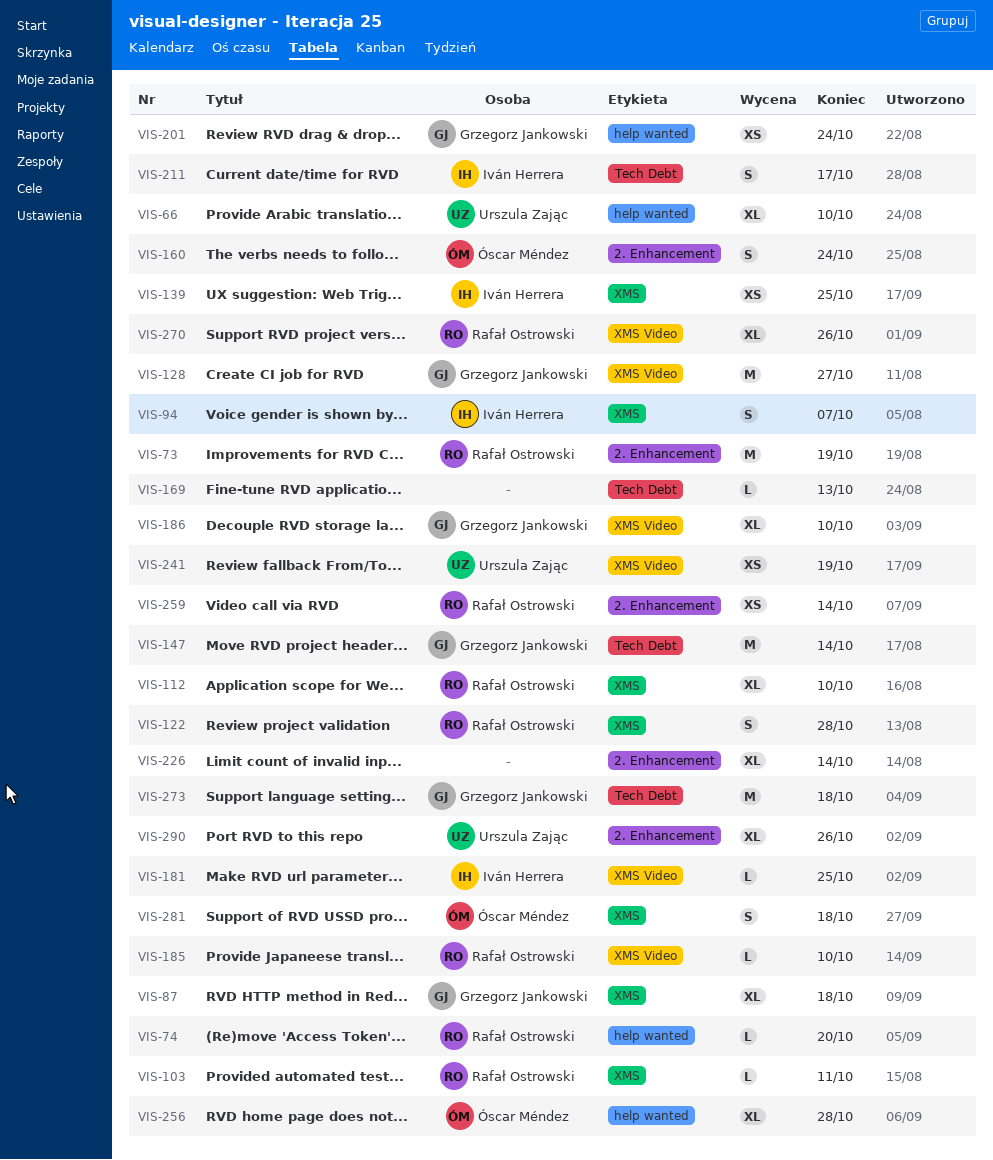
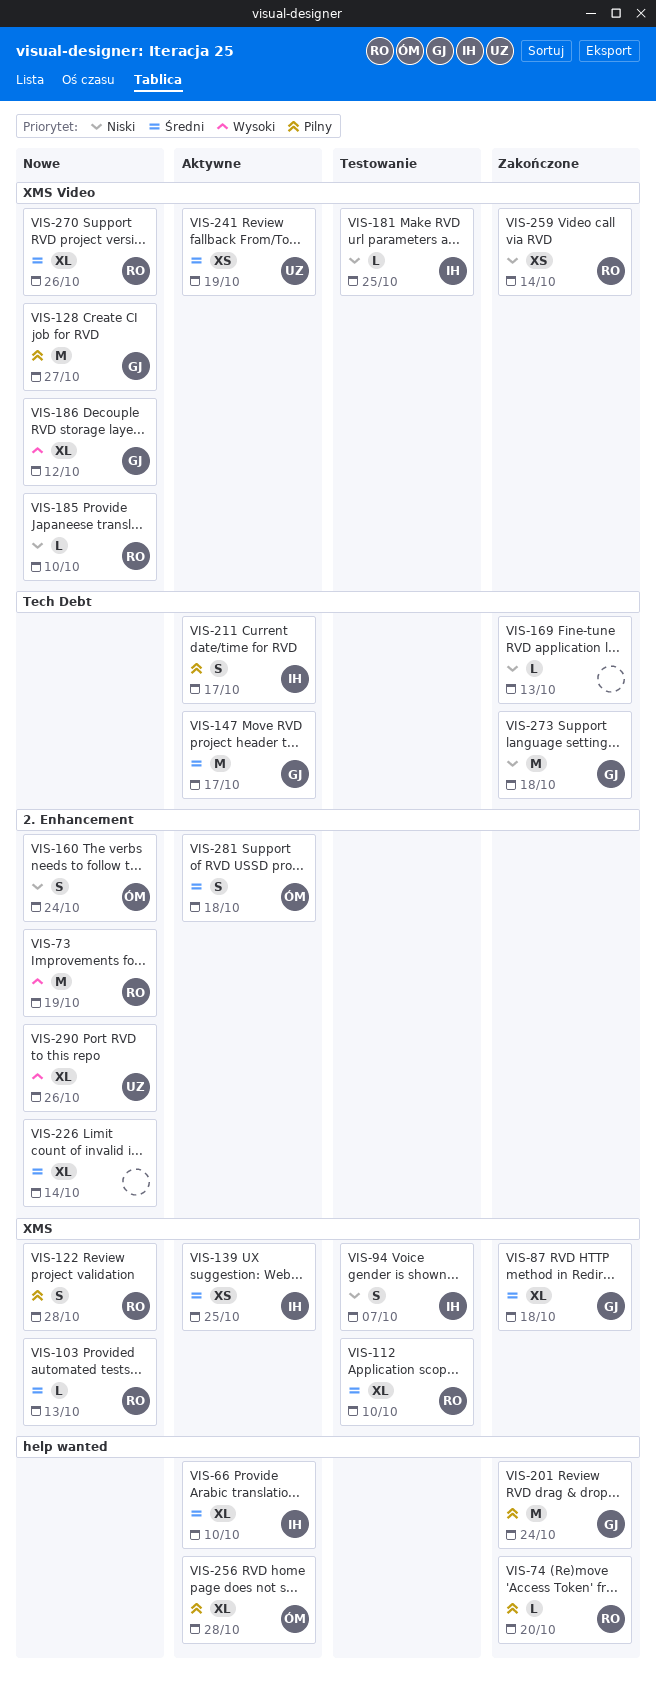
VIS-66, owner: Urszula Zając -> Iván Herrera
VIS-103, due: Oct 11 -> Oct 13
VIS-147, due: Oct 14 -> Oct 17
VIS-186, due: Oct 10 -> Oct 12
VIS-201, estimate: XS -> M
VIS-259, label: 2. Enhancement -> XMS Video
VIS-281, label: XMS -> 2. Enhancement

